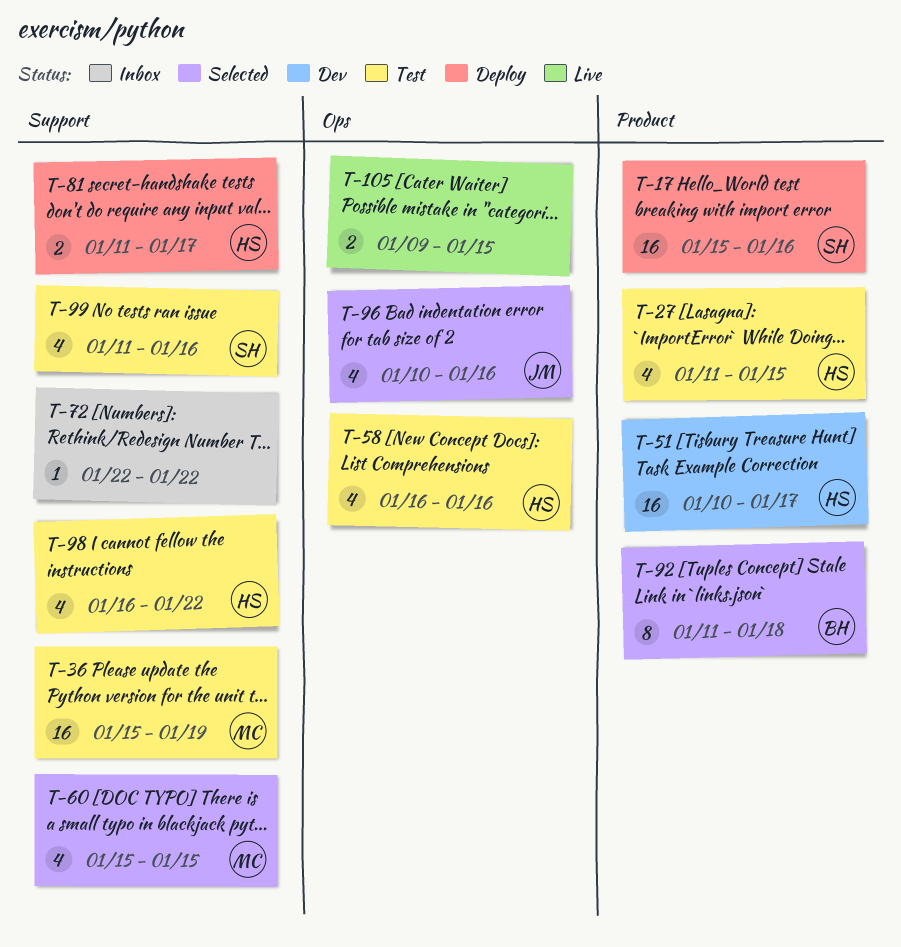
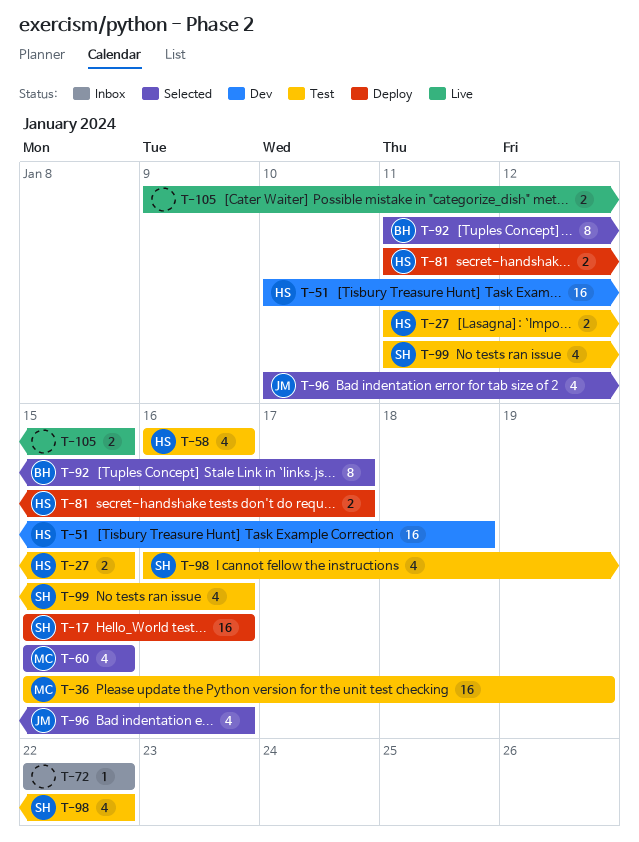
T-27, estimate: 4 -> 2
T-51, due: Jan 17 -> Jan 18
T-92, due: Jan 18 -> Jan 17
T-98, owner: HS -> SH

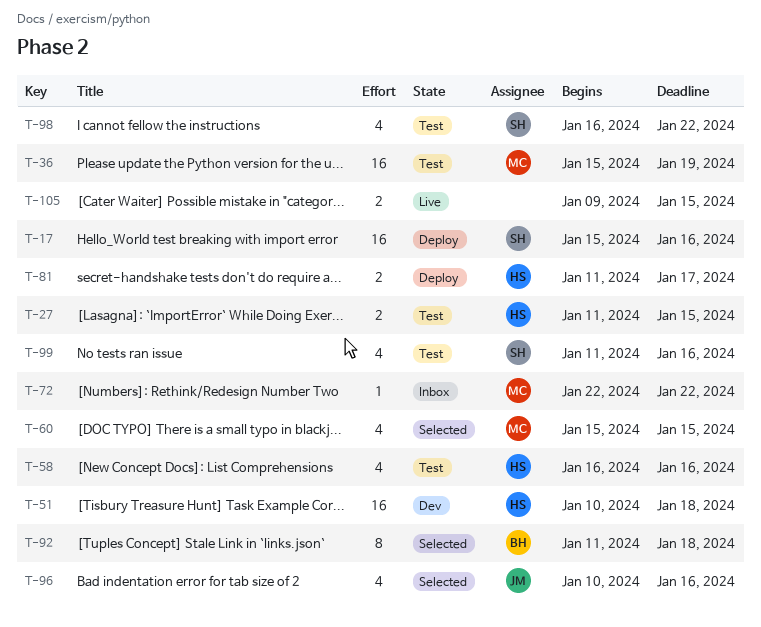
T-72, owner: none -> MC
T-92, due: Jan 17 -> Jan 18

